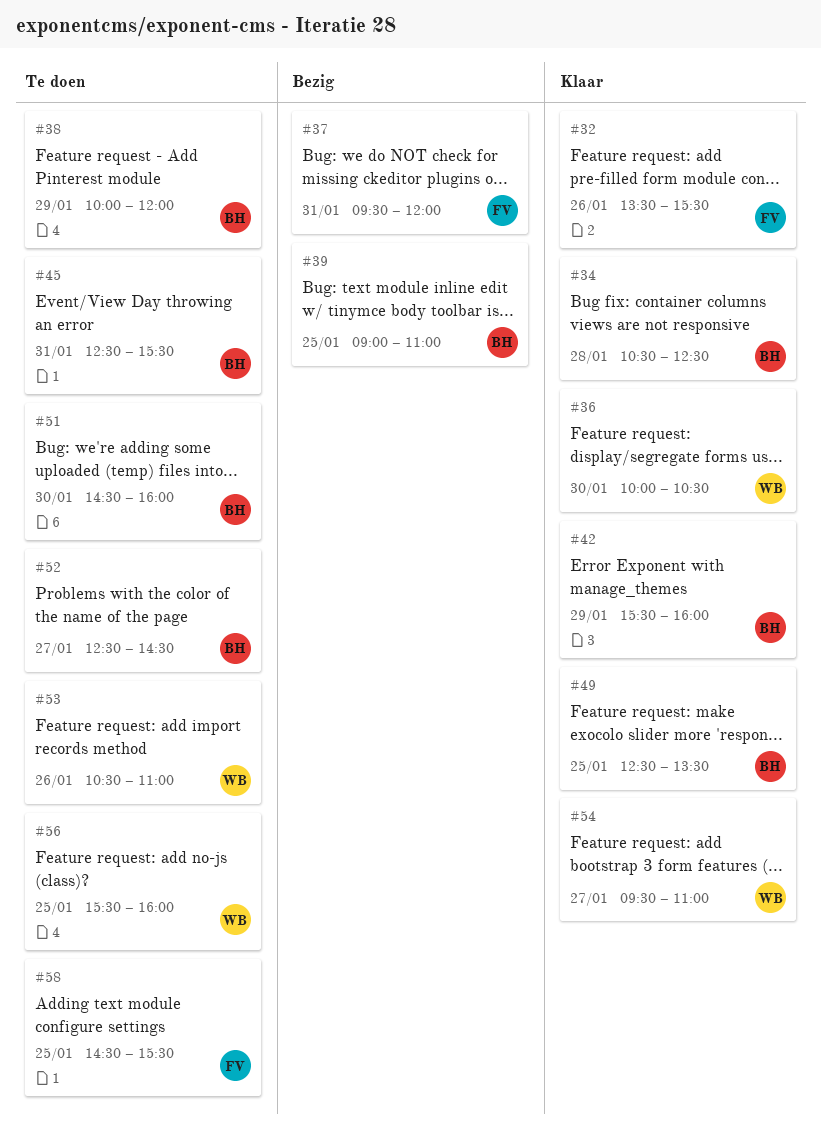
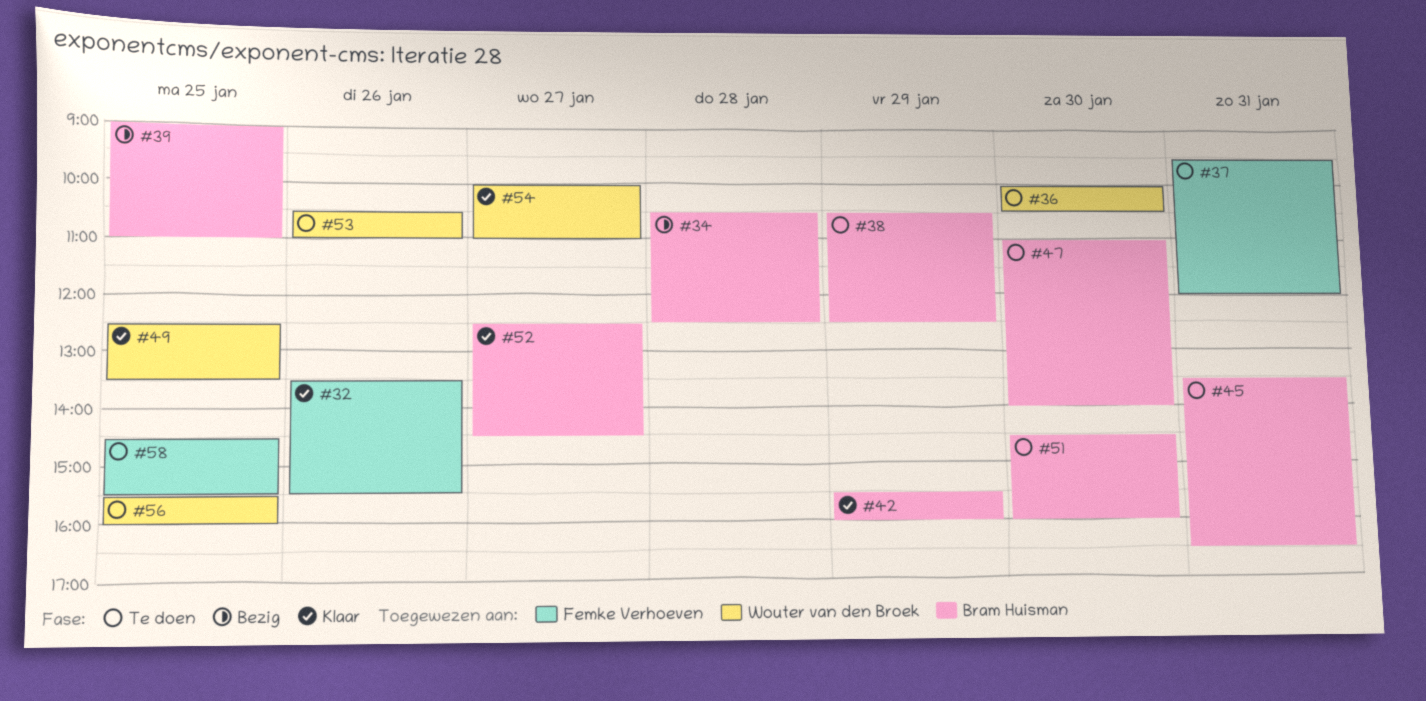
#34, status: Klaar -> Bezig
#36, status: Klaar -> Te doen
#37, status: Bezig -> Te doen
#38, begins: 10:00 -> 10:30
#38, ends: 12:00 -> 12:30
#45, begins: 12:30 -> 13:30
#45, ends: 15:30 -> 16:30
#47: none -> present
#49, owner: Bram Huisman -> Wouter van den Broek
#52, status: Te doen -> Klaar
#54, begins: 09:30 -> 10:00

